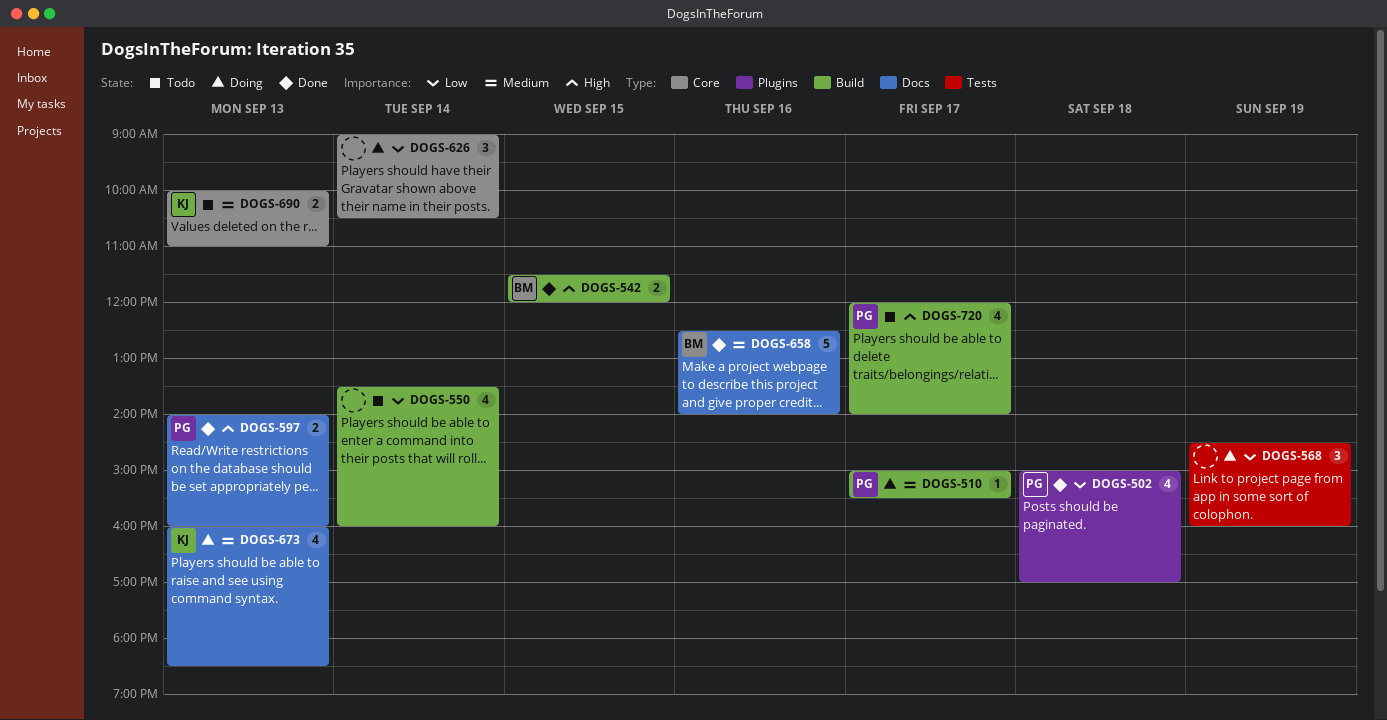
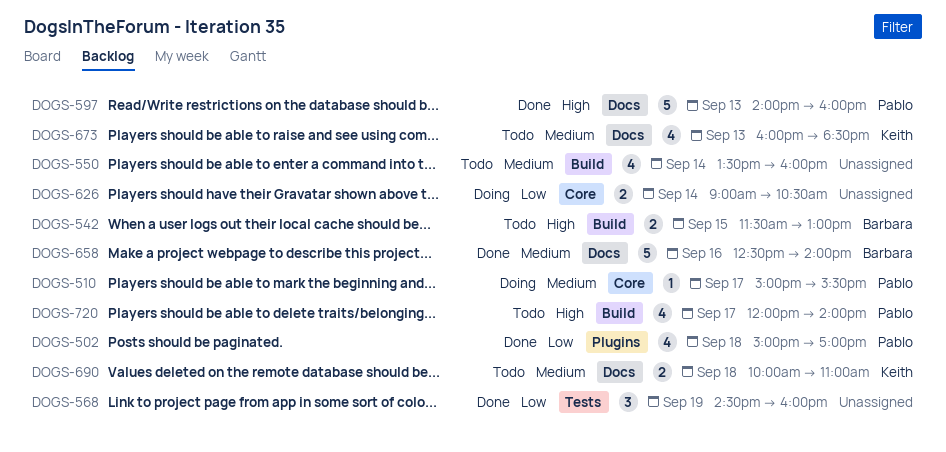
DOGS-510, label: Build -> Core
DOGS-542, status: Done -> Todo
DOGS-542, ends: 12:00 -> 13:00
DOGS-550, priority: Low -> Medium
DOGS-568, status: Doing -> Done
DOGS-597, estimate: 2 -> 5
DOGS-626, estimate: 3 -> 2
DOGS-673, status: Doing -> Todo
DOGS-690, label: Core -> Docs
DOGS-690, day: Sep 13 -> Sep 18

